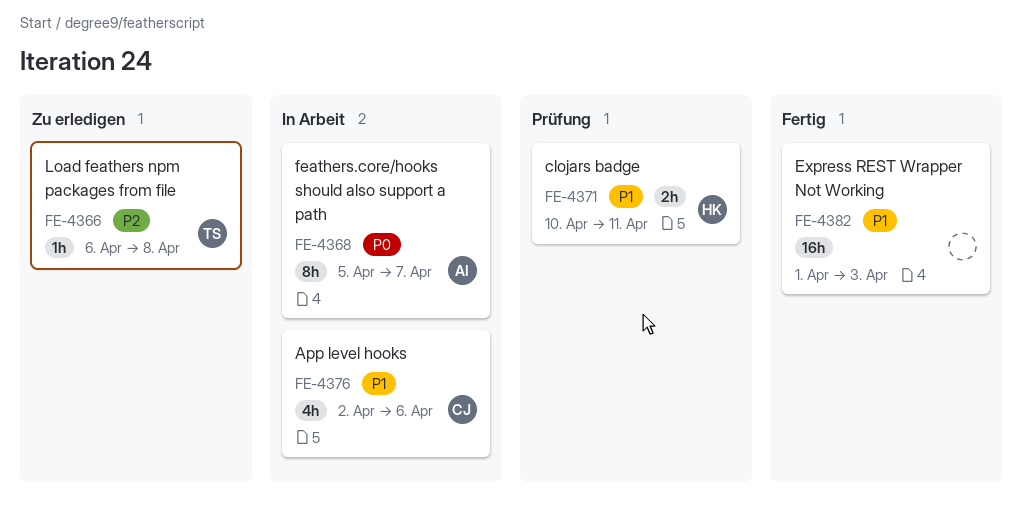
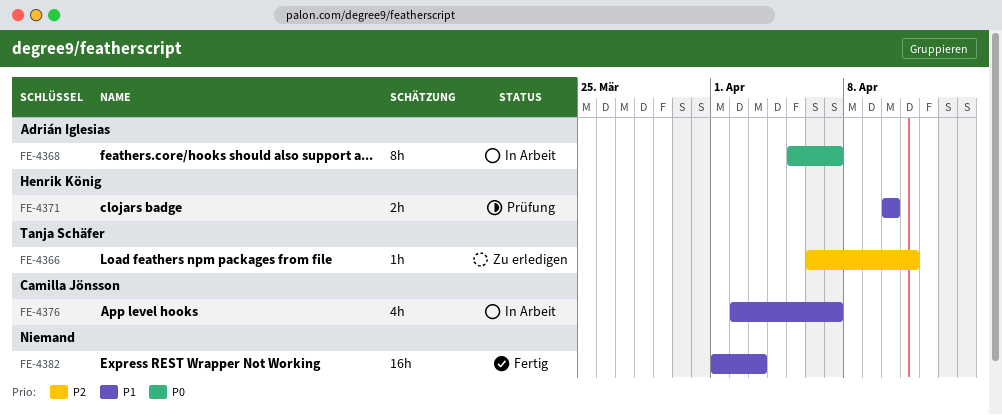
FE-4366, due: Apr 8 -> Apr 11
FE-4371, due: Apr 11 -> Apr 10
FE-4376, due: Apr 6 -> Apr 7

